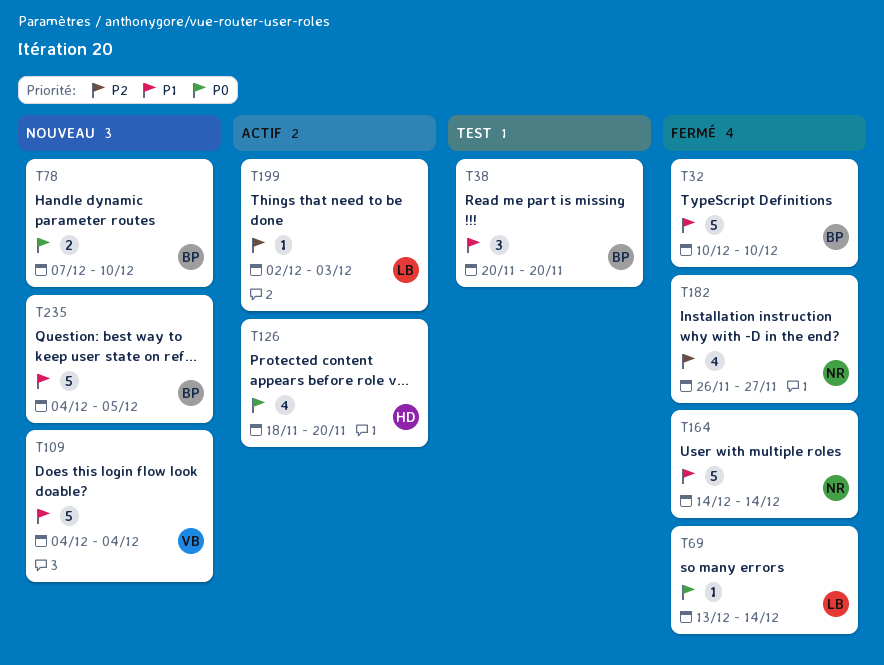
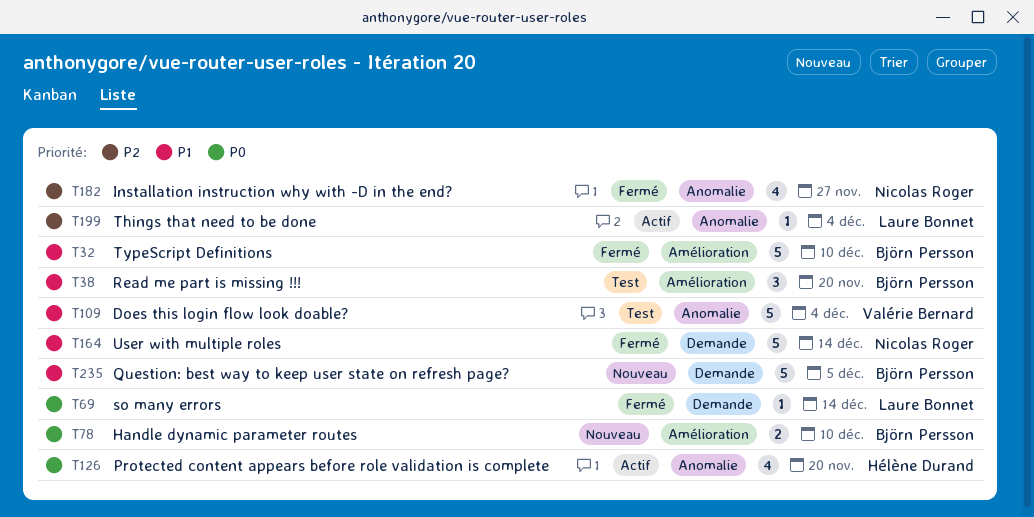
T109, status: Nouveau -> Test
T199, due: Dec 3 -> Dec 4

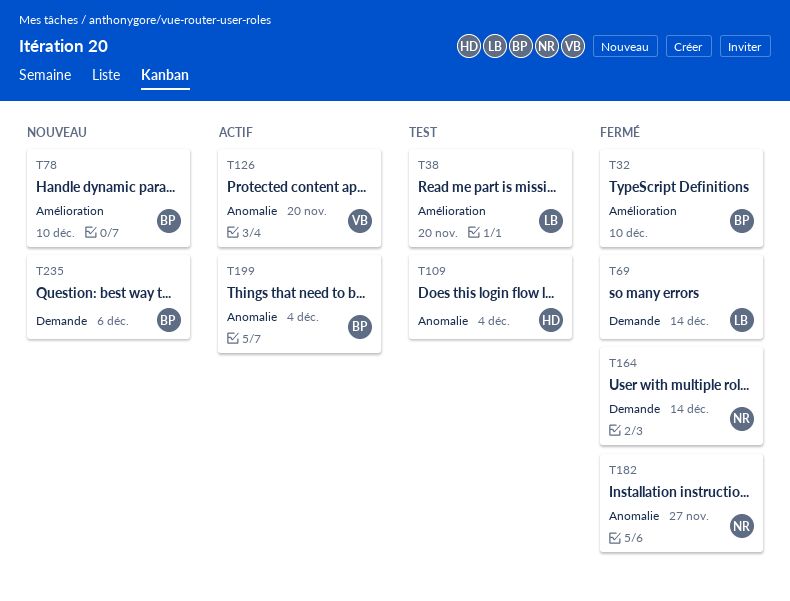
T38, owner: Björn Persson -> Laure Bonnet
T109, owner: Valérie Bernard -> Hélène Durand
T126, owner: Hélène Durand -> Valérie Bernard
T199, owner: Laure Bonnet -> Björn Persson
T235, due: Dec 5 -> Dec 6

